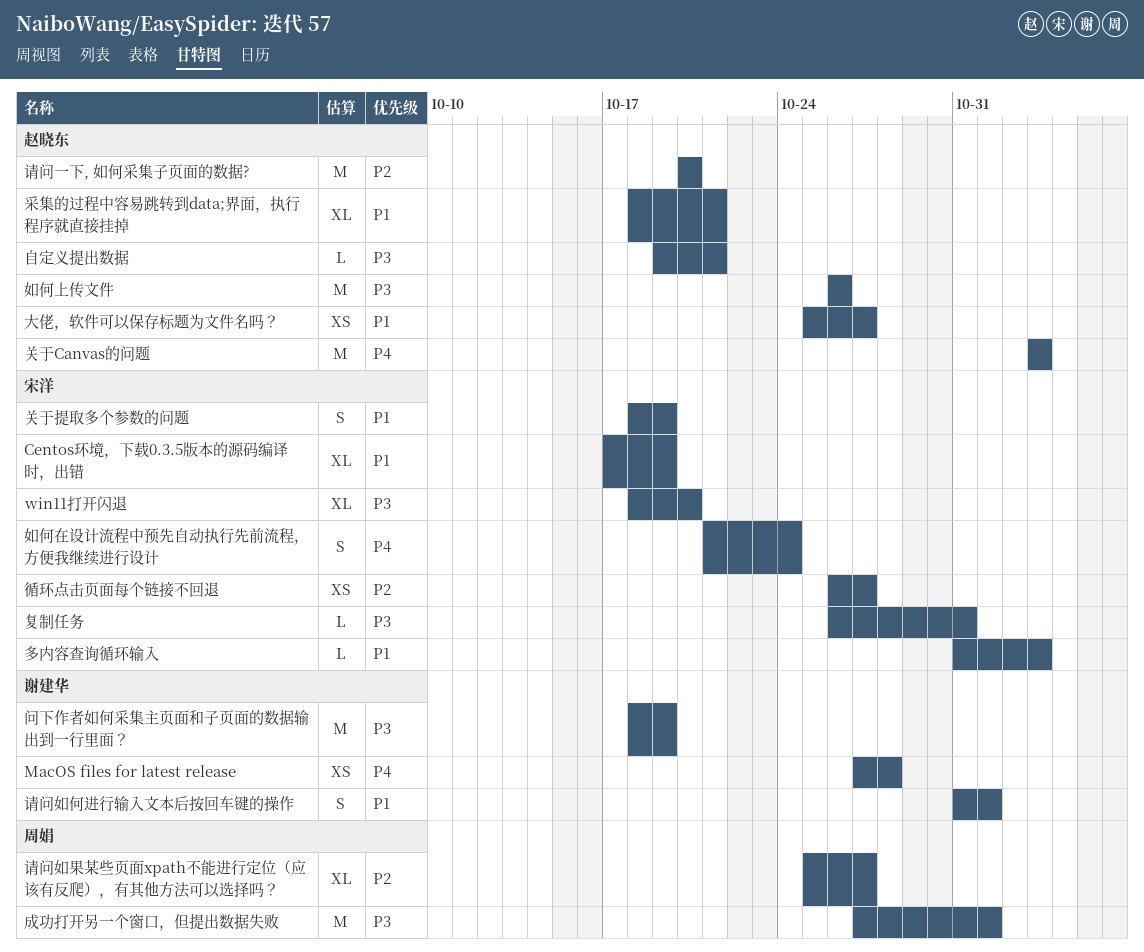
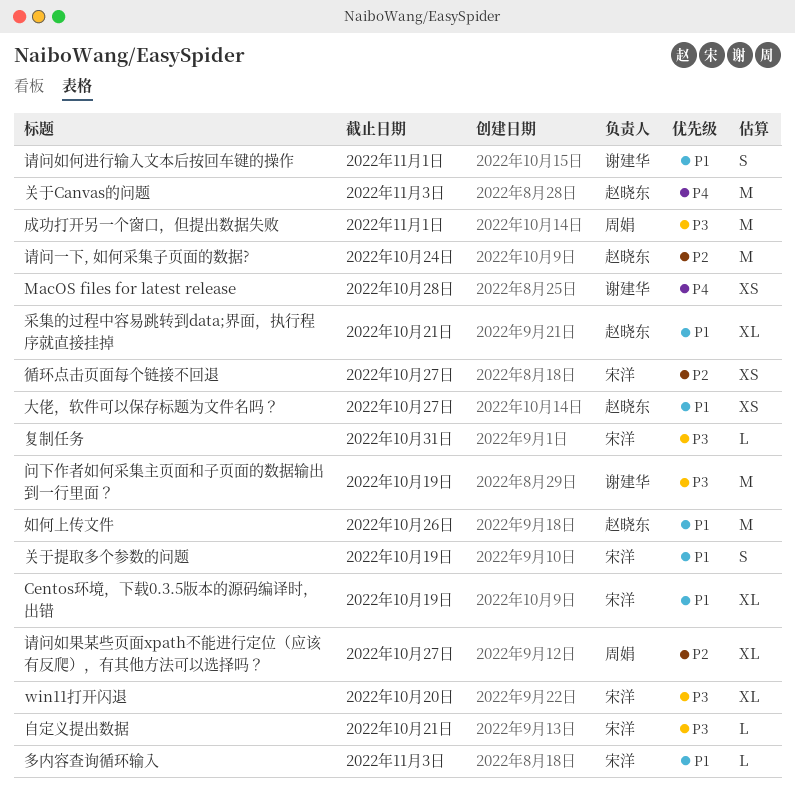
如何上传文件, priority: P3 -> P1
如何在设计流程中预先自动执行先前流程，方便我继续进行设计: present -> none
自定义提出数据, owner: 赵晓东 -> 宋洋
请问一下, 如何采集子页面的数据?, due: Oct 20 -> Oct 24

